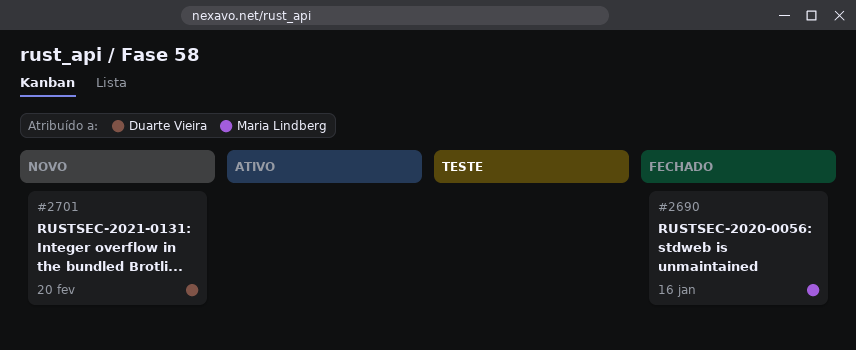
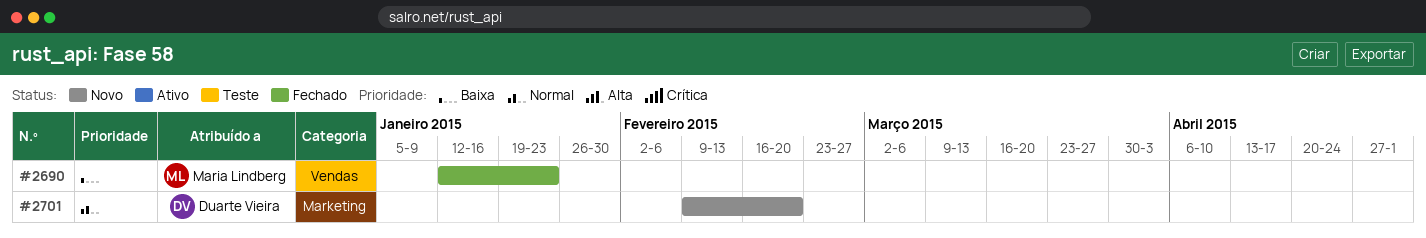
#2690, due: Jan 16 -> Jan 23

